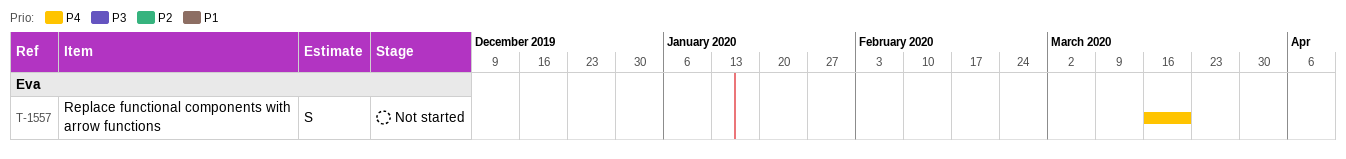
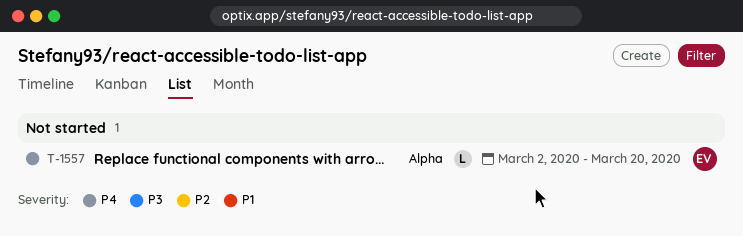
T-1557, estimate: S -> L
T-1557, start: Mar 16 -> Mar 2

